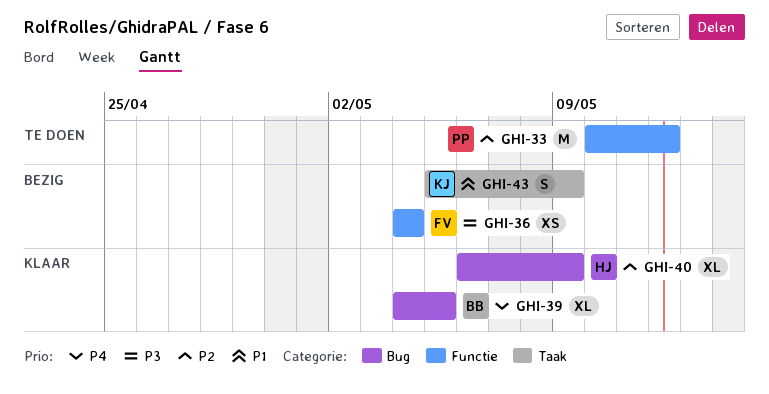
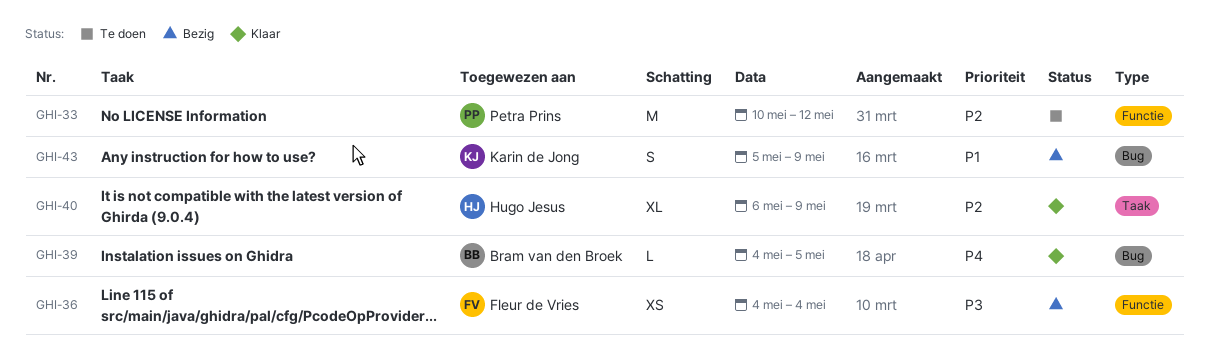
GHI-39, estimate: XL -> L
GHI-40, label: Bug -> Taak
GHI-43, label: Taak -> Bug

